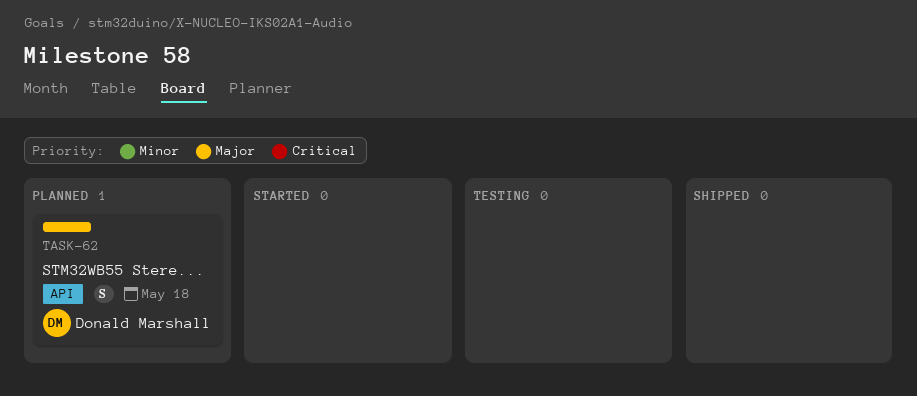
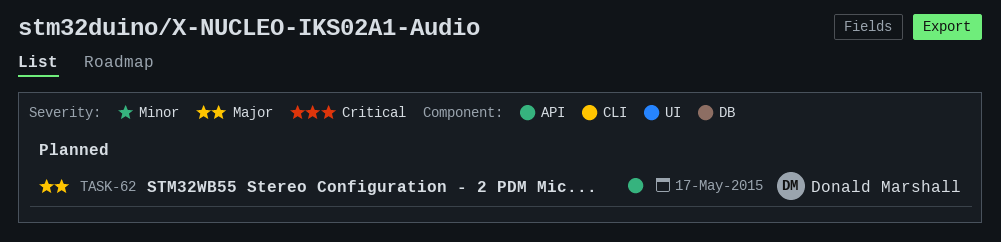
TASK-62, due: May 18 -> May 17

